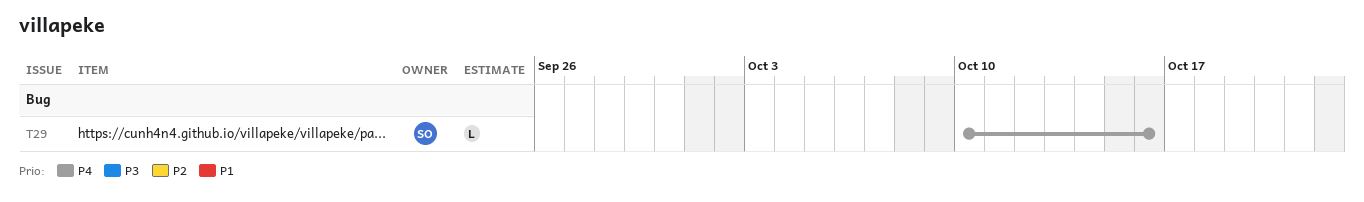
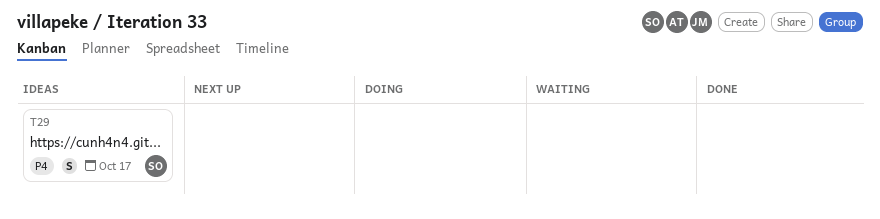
T29, estimate: L -> S
T29, due: Oct 16 -> Oct 17

